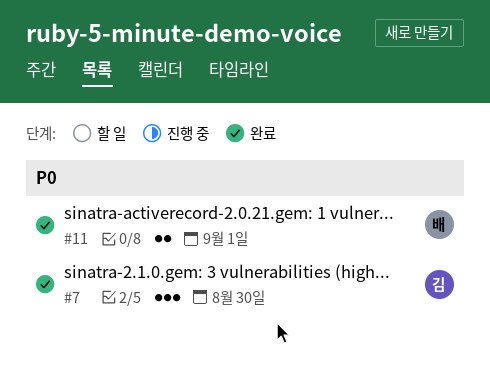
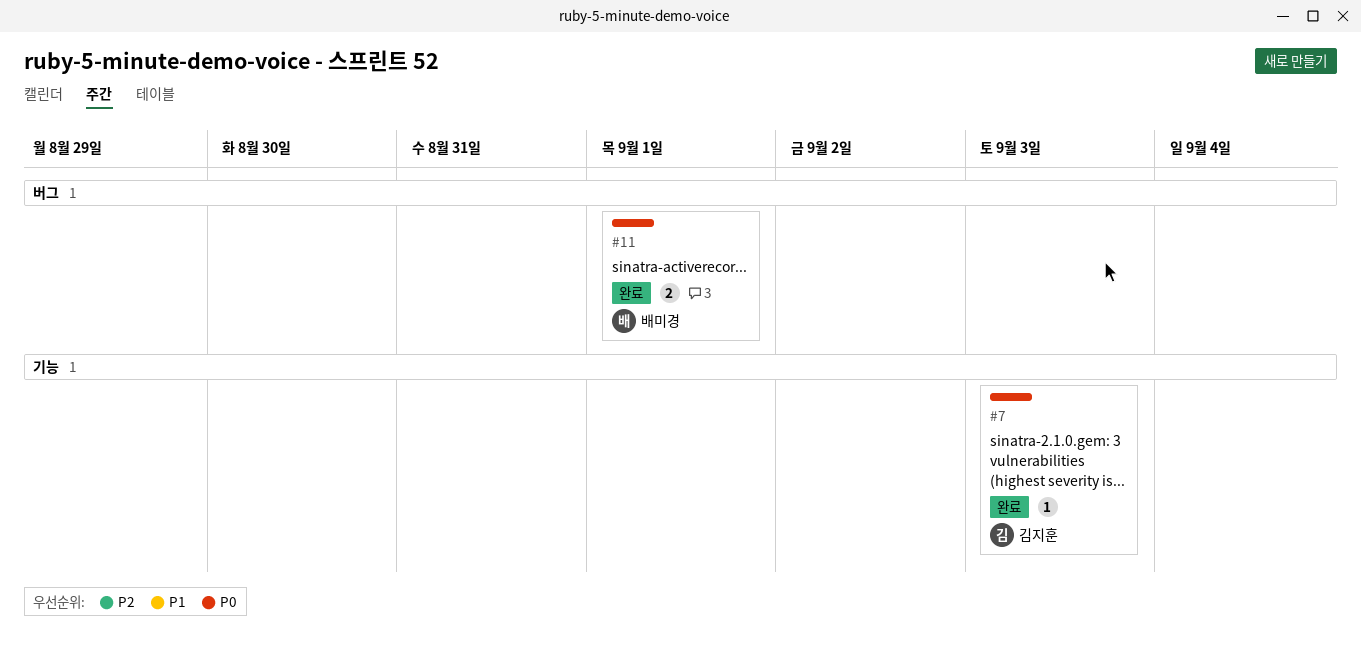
#7, estimate: 3 -> 1
#7, due: Aug 30 -> Sep 3

